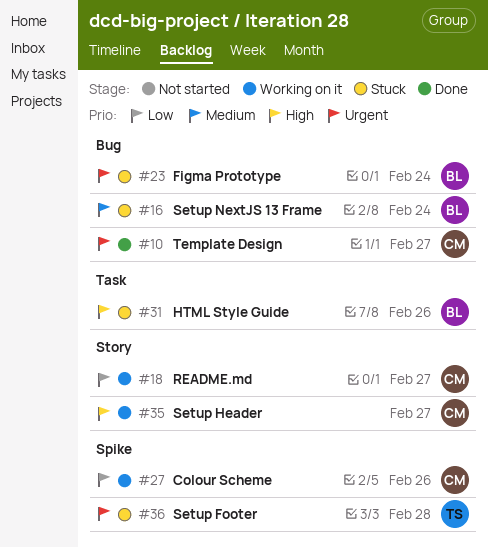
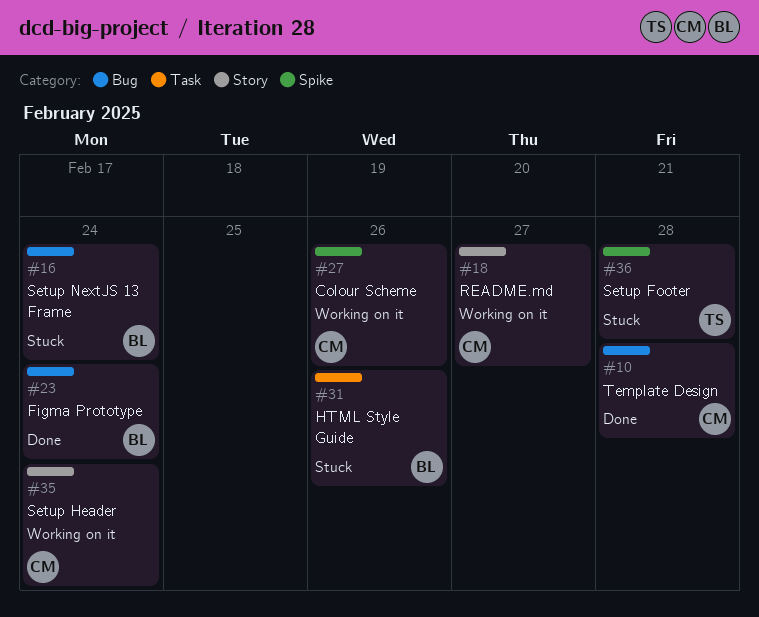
#10, due: Feb 27 -> Feb 28
#23, status: Stuck -> Done
#35, due: Feb 27 -> Feb 24

